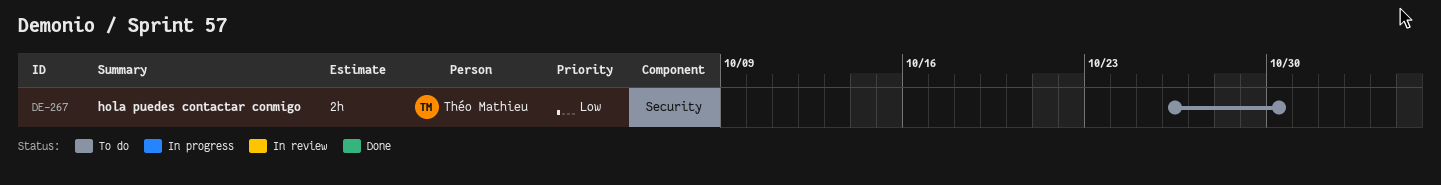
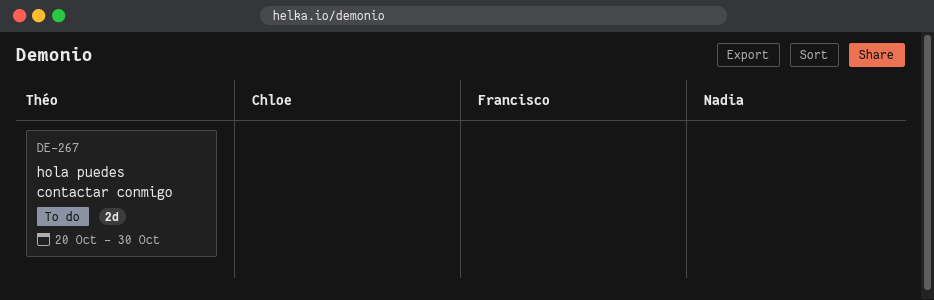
DE-267, estimate: 2h -> 2d
DE-267, start: Oct 26 -> Oct 20

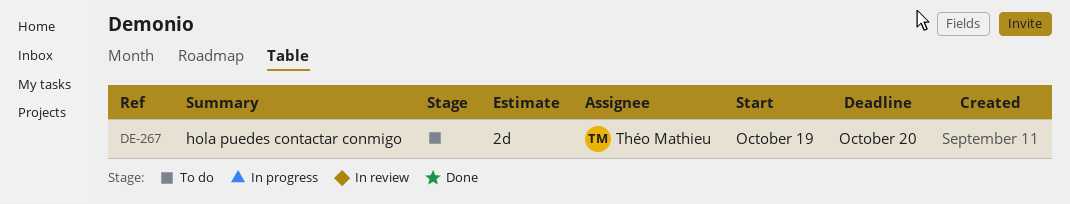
DE-267, start: Oct 20 -> Oct 19
DE-267, due: Oct 30 -> Oct 20

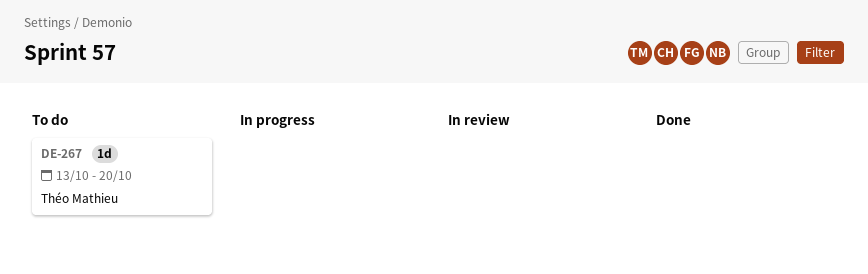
DE-267, estimate: 2d -> 1d
DE-267, start: Oct 19 -> Oct 13

